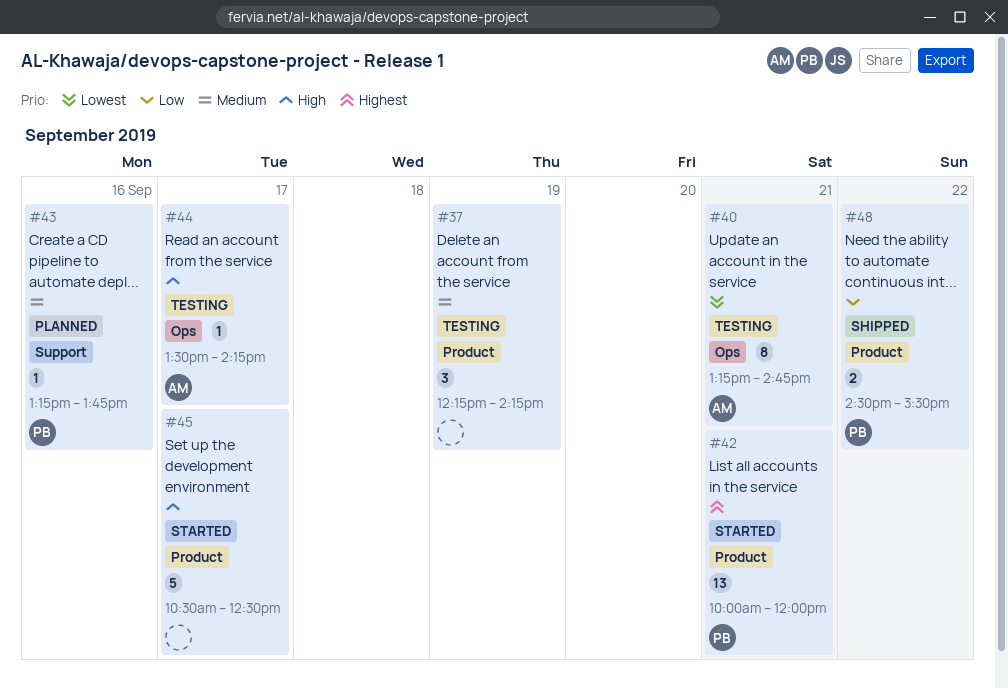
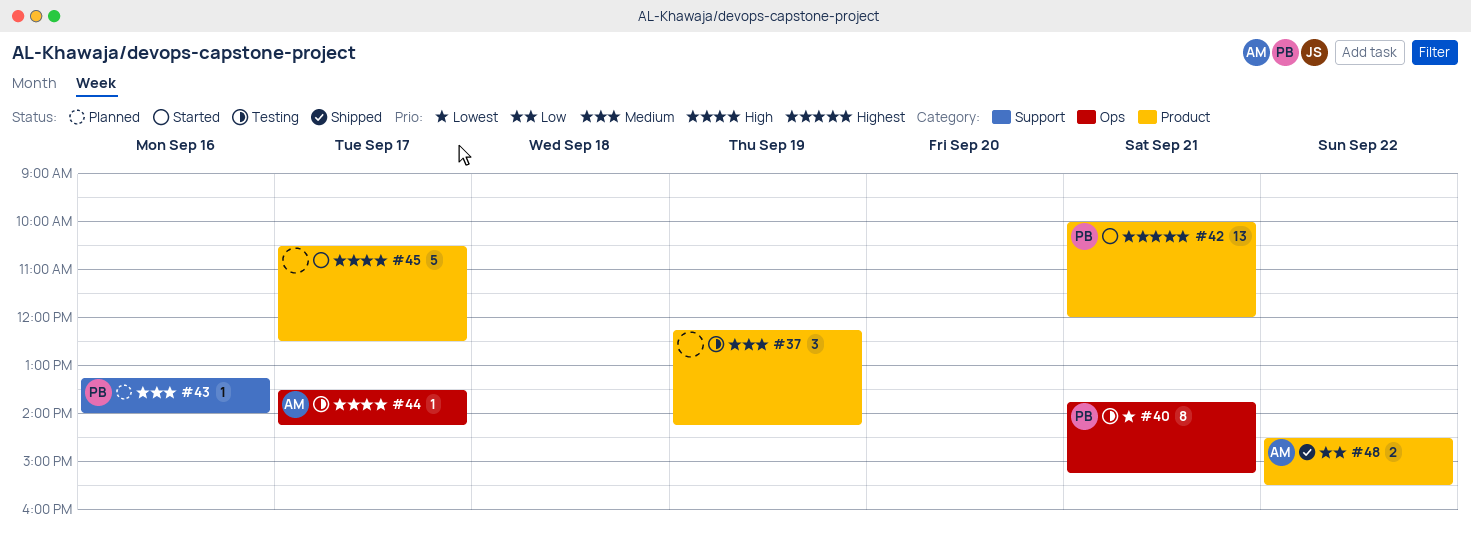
#40, owner: AM -> PB
#40, begins: 13:15 -> 13:45
#40, ends: 14:45 -> 15:15
#43, ends: 13:45 -> 14:00
#48, owner: PB -> AM

